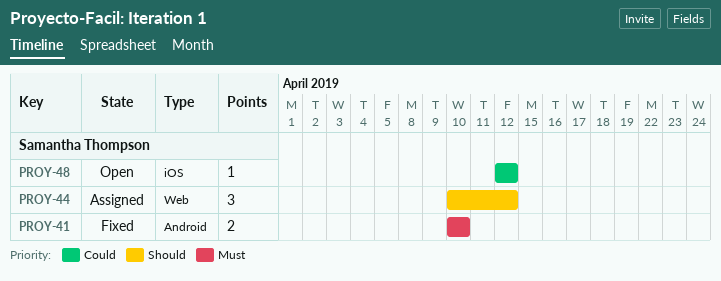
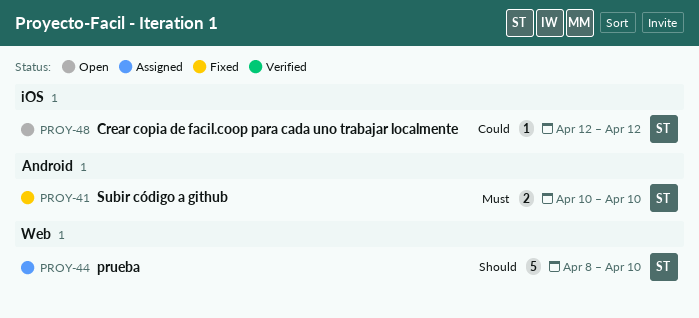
PROY-44, estimate: 3 -> 5
PROY-44, start: Apr 10 -> Apr 8
PROY-44, due: Apr 12 -> Apr 10

